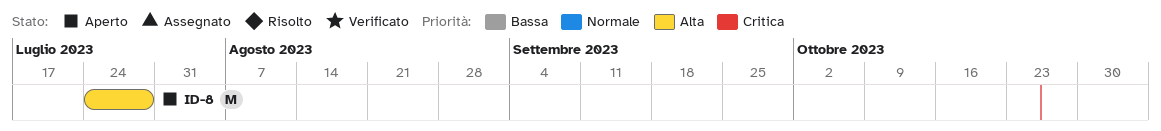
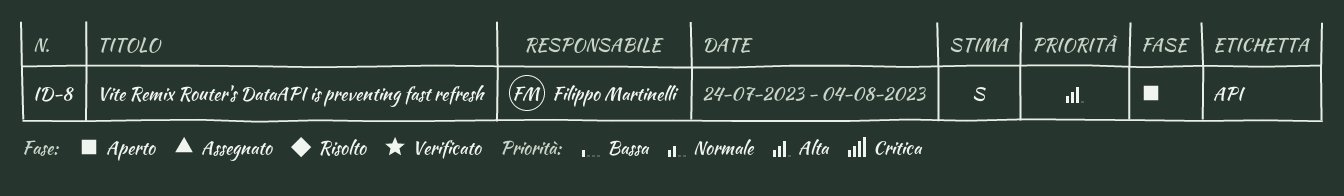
ID-8, estimate: M -> S
ID-8, due: Jul 28 -> Aug 4

